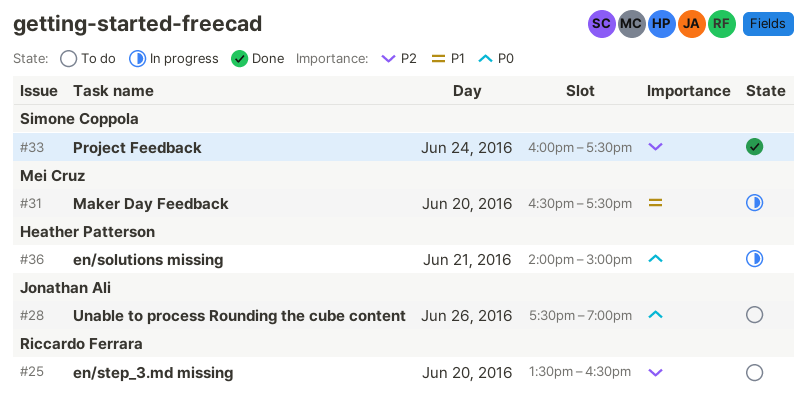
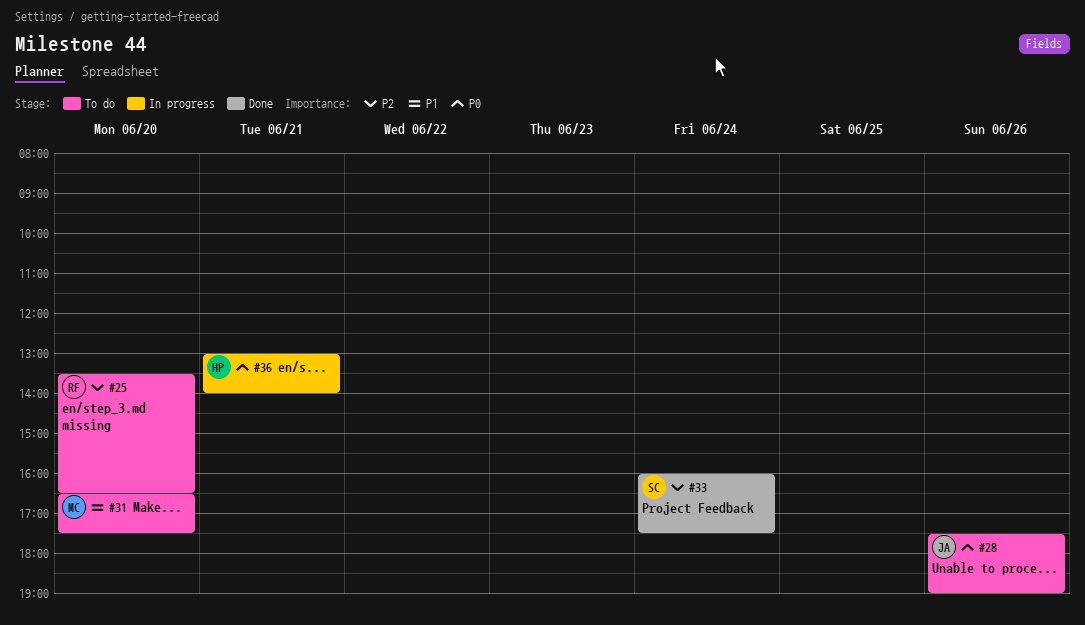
#31, status: In progress -> To do
#36, begins: 14:00 -> 13:00
#36, ends: 15:00 -> 14:00

